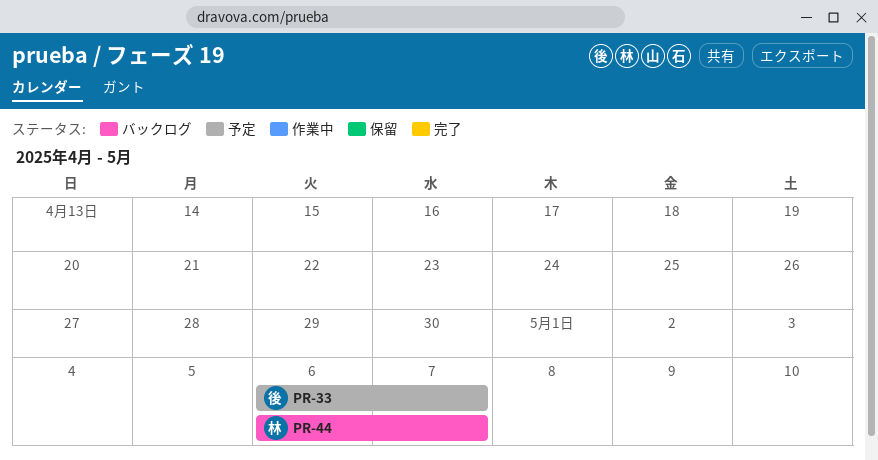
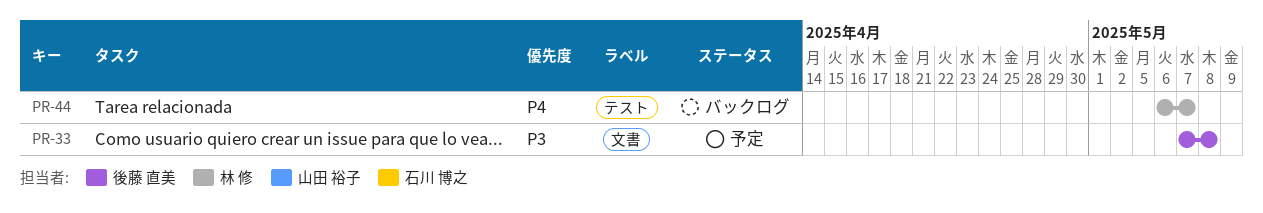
PR-33, start: May 6 -> May 7
PR-33, due: May 7 -> May 8

